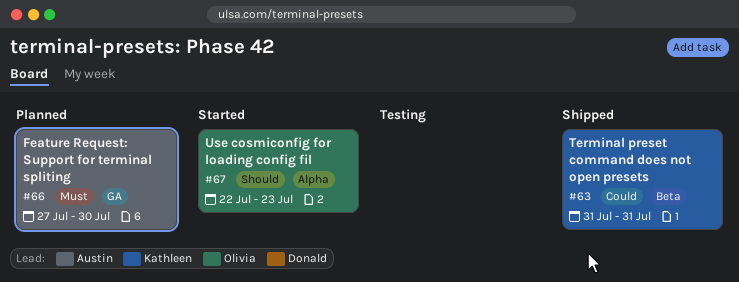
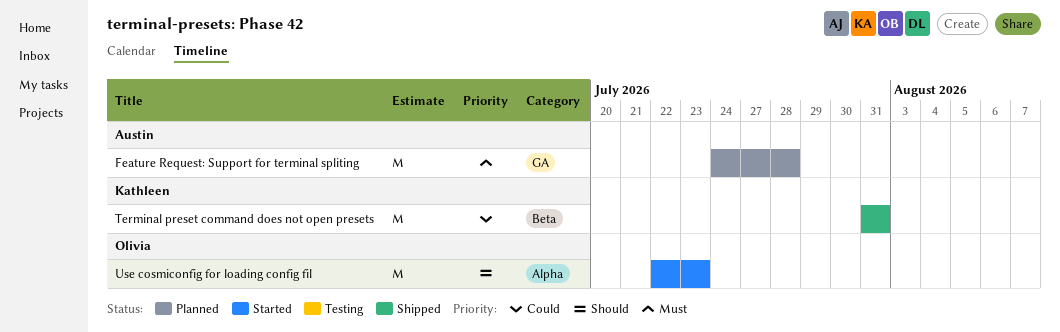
Feature Request: Support for terminal spliting, start: Jul 27 -> Jul 24
Feature Request: Support for terminal spliting, due: Jul 30 -> Jul 28

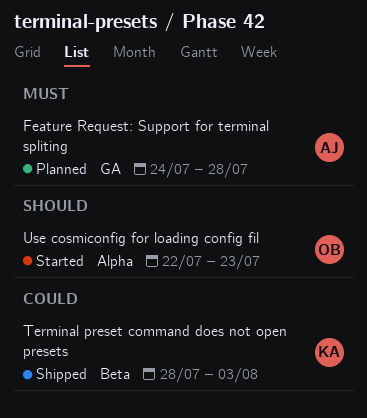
Terminal preset command does not open presets, start: Jul 31 -> Jul 28
Terminal preset command does not open presets, due: Jul 31 -> Aug 3

